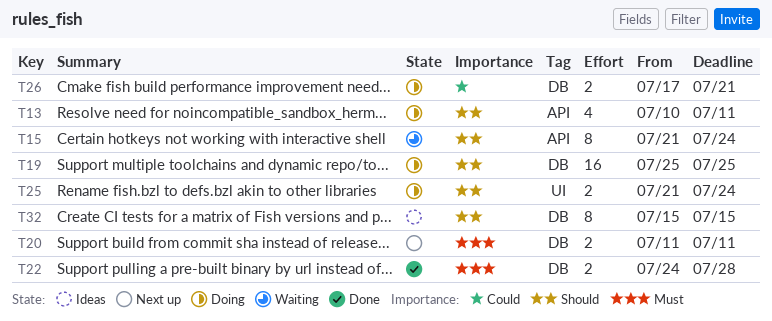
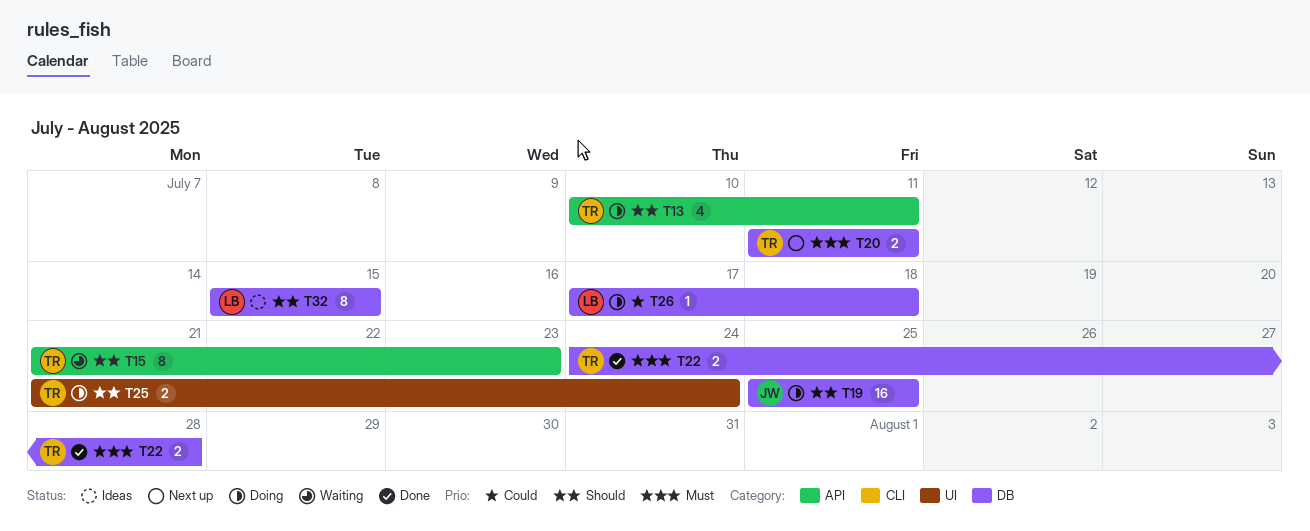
T15, due: Jul 24 -> Jul 23
T26, estimate: 2 -> 1
T26, due: Jul 21 -> Jul 18

